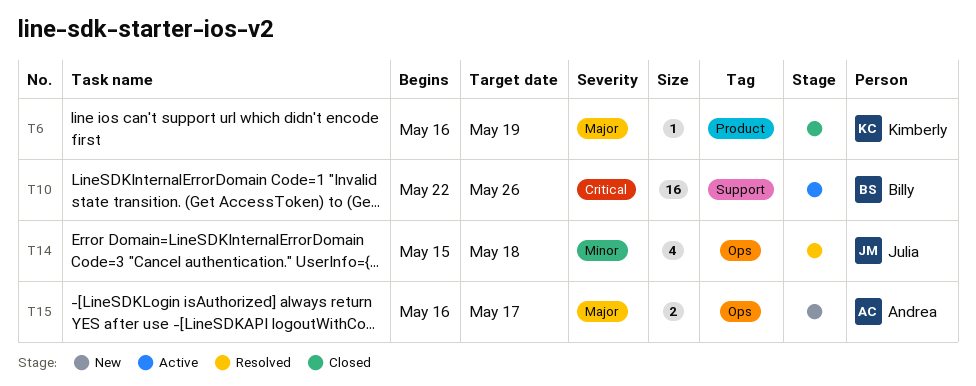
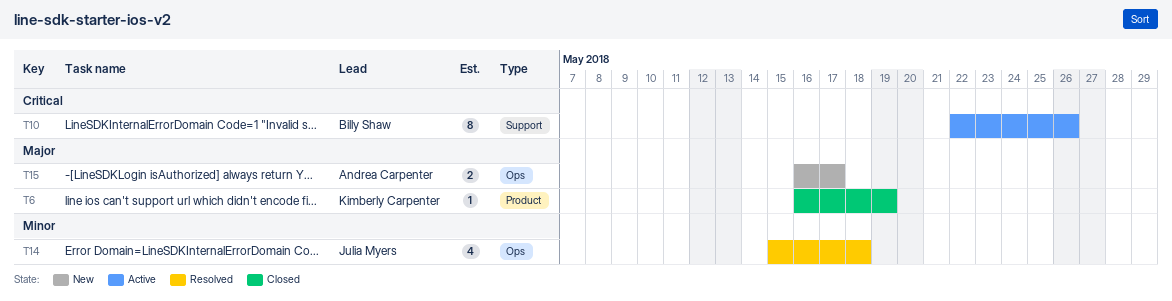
T10, estimate: 16 -> 8

